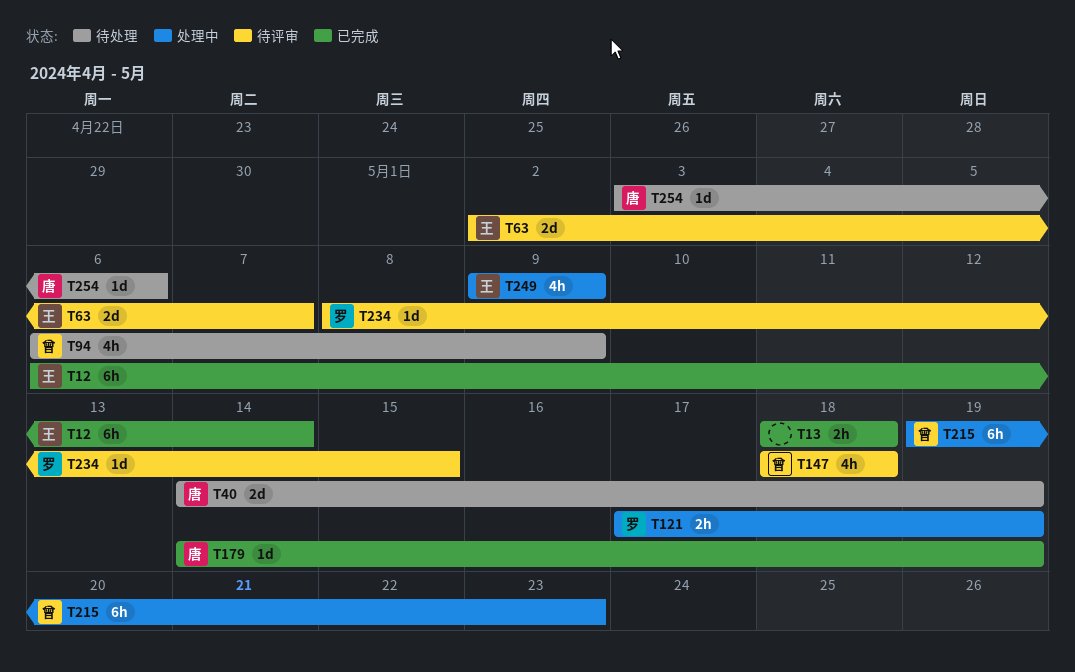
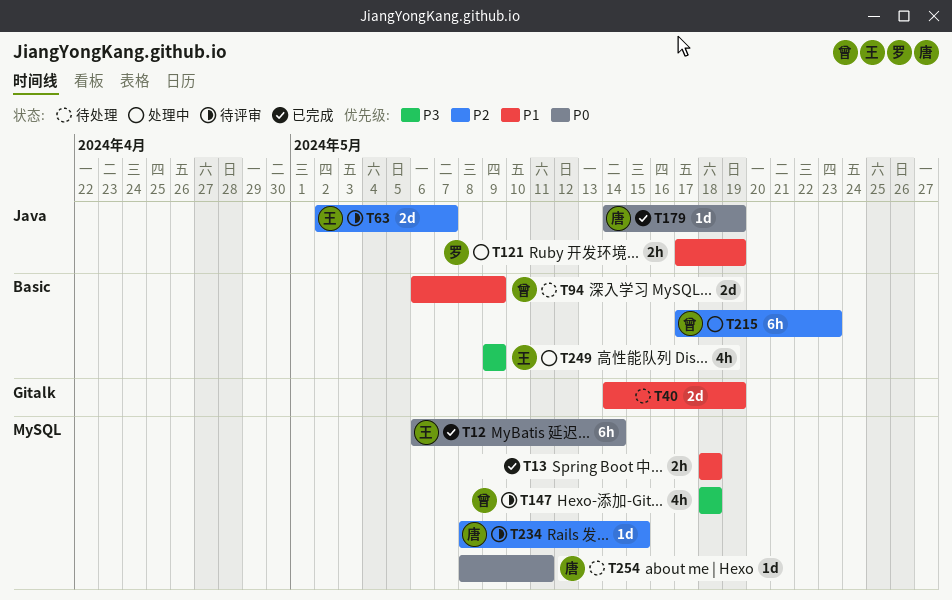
T40, owner: 唐 -> none
T94, estimate: 4h -> 2d
T215, start: May 19 -> May 17
T234, owner: 罗 -> 唐
T254, start: May 3 -> May 8
T254, due: May 6 -> May 11

